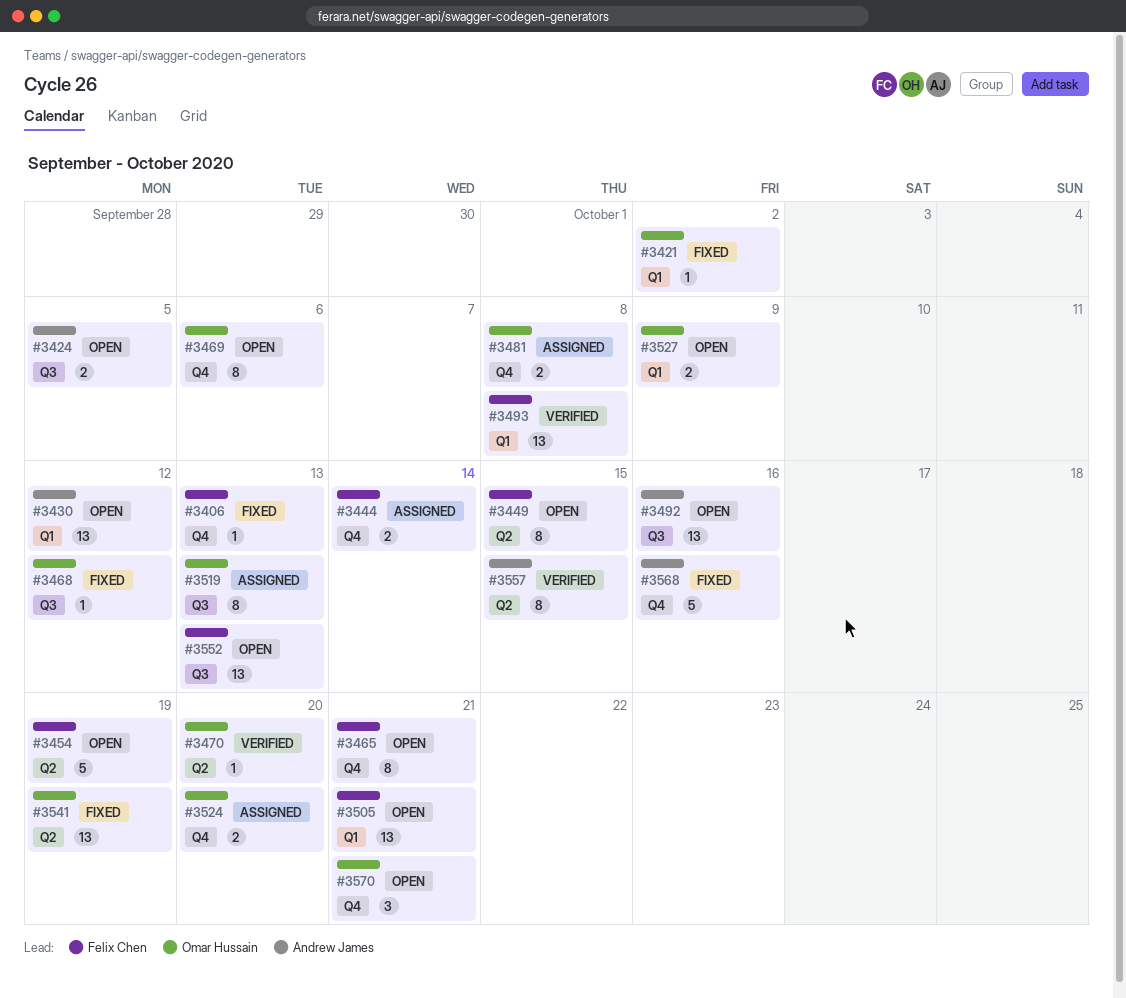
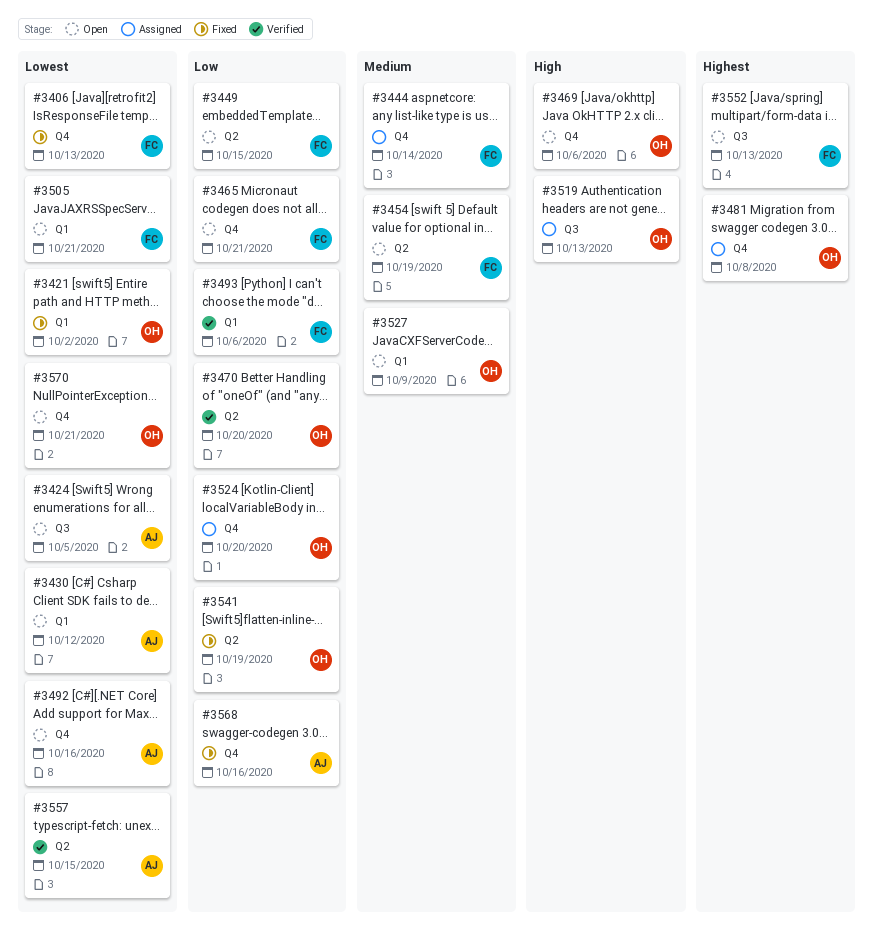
#3468: present -> none
#3492, label: Q3 -> Q4
#3493, due: Oct 8 -> Oct 6

